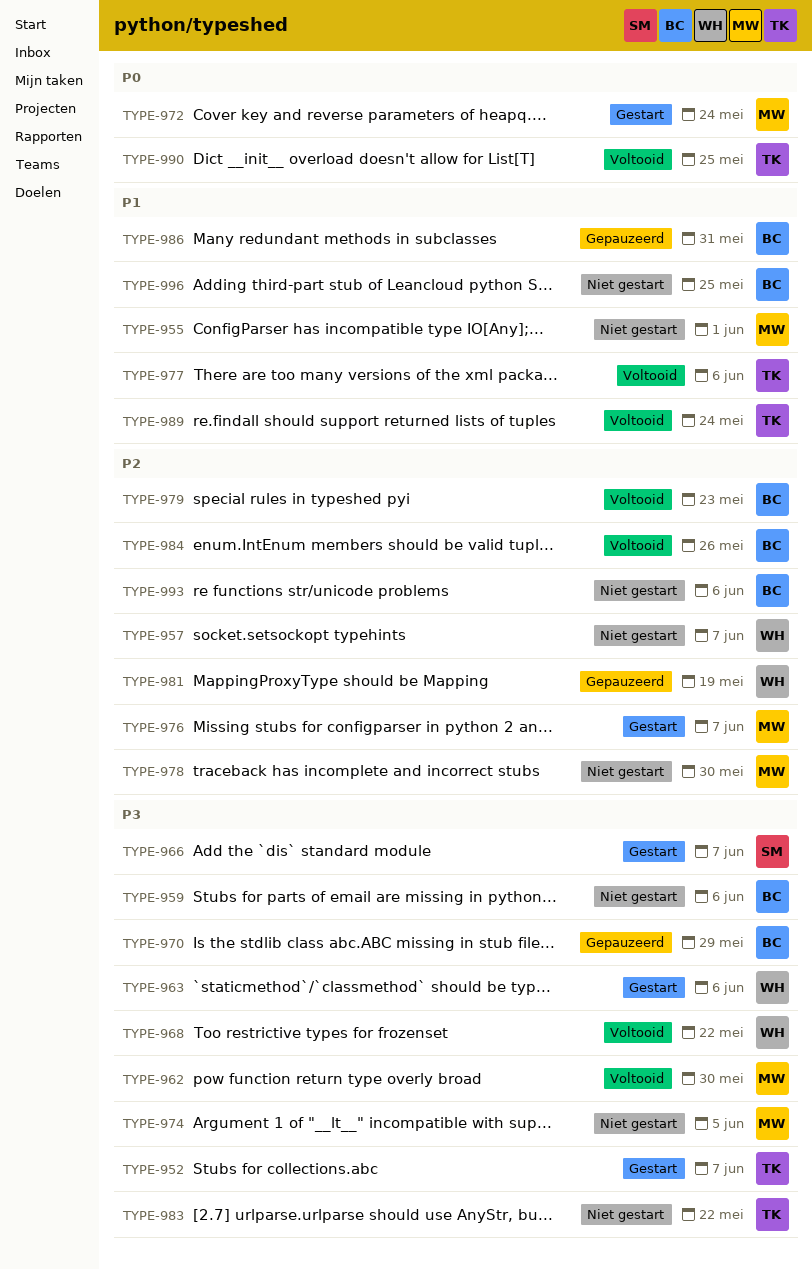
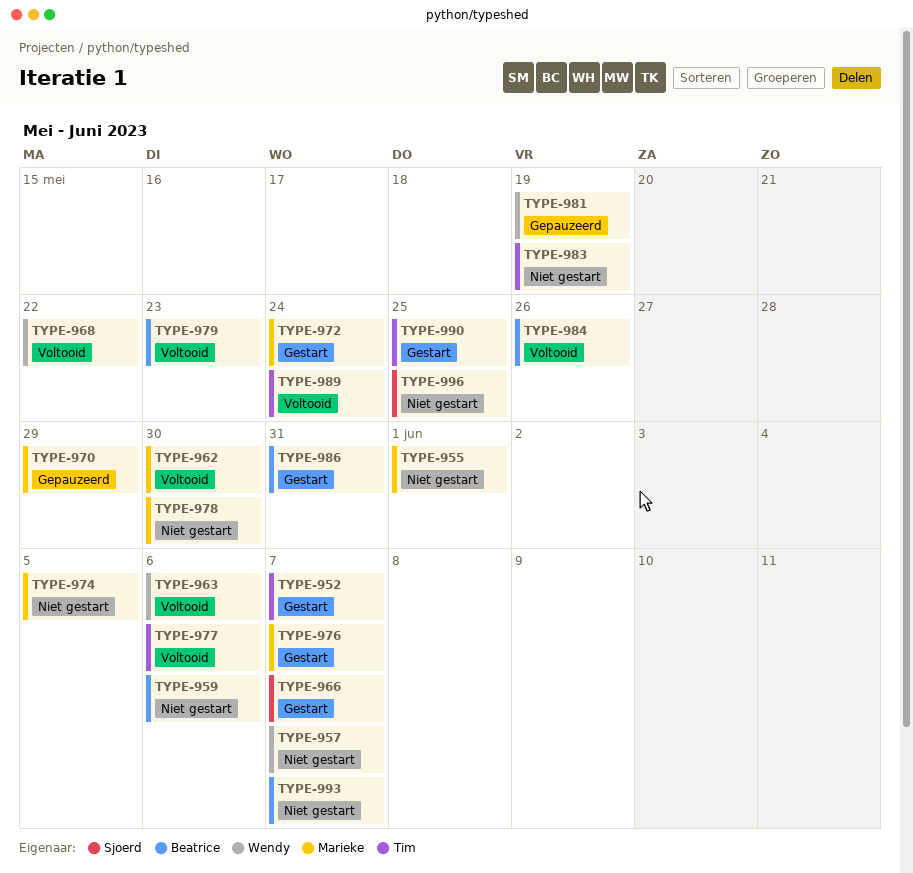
TYPE-963, status: Gestart -> Voltooid
TYPE-970, owner: Beatrice -> Marieke
TYPE-983, due: May 22 -> May 19
TYPE-986, status: Gepauzeerd -> Gestart
TYPE-990, status: Voltooid -> Gestart
TYPE-993, due: Jun 6 -> Jun 7
TYPE-996, owner: Beatrice -> Sjoerd

